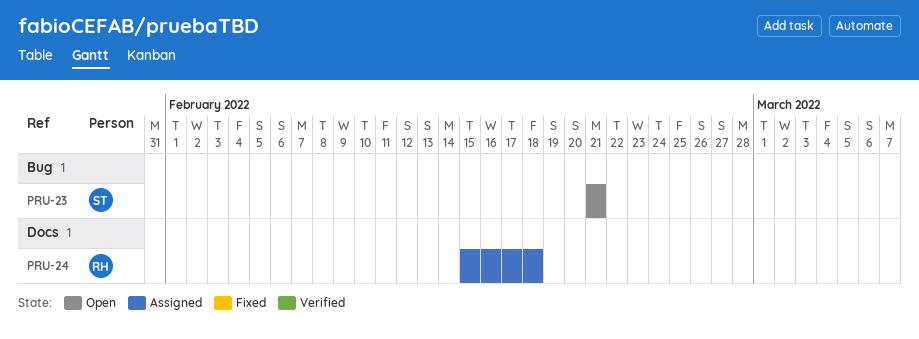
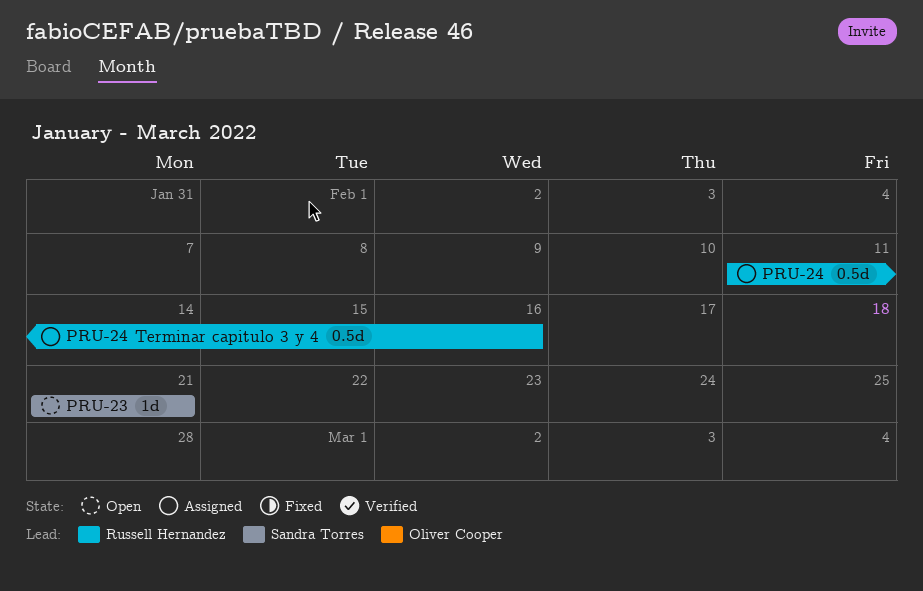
PRU-24, start: Feb 15 -> Feb 11
PRU-24, due: Feb 18 -> Feb 16

